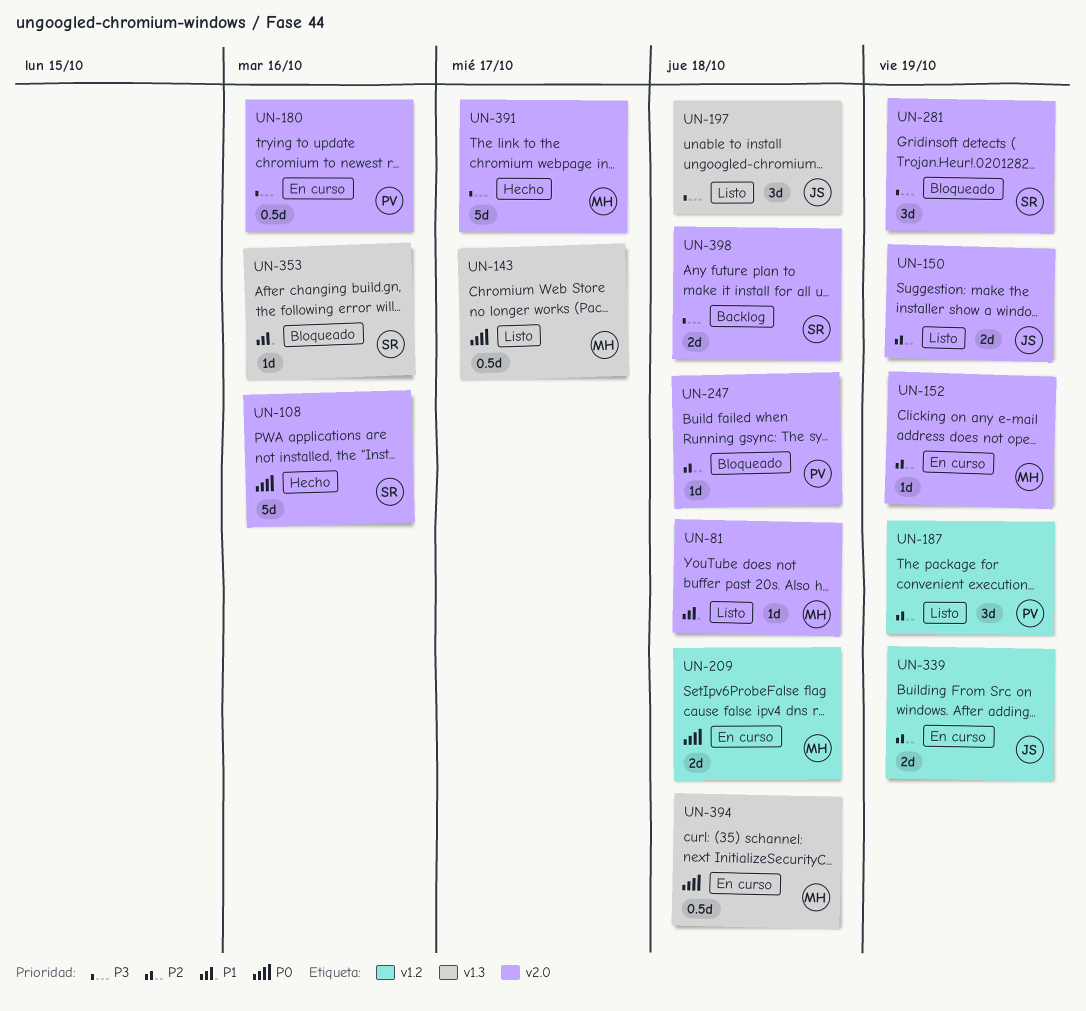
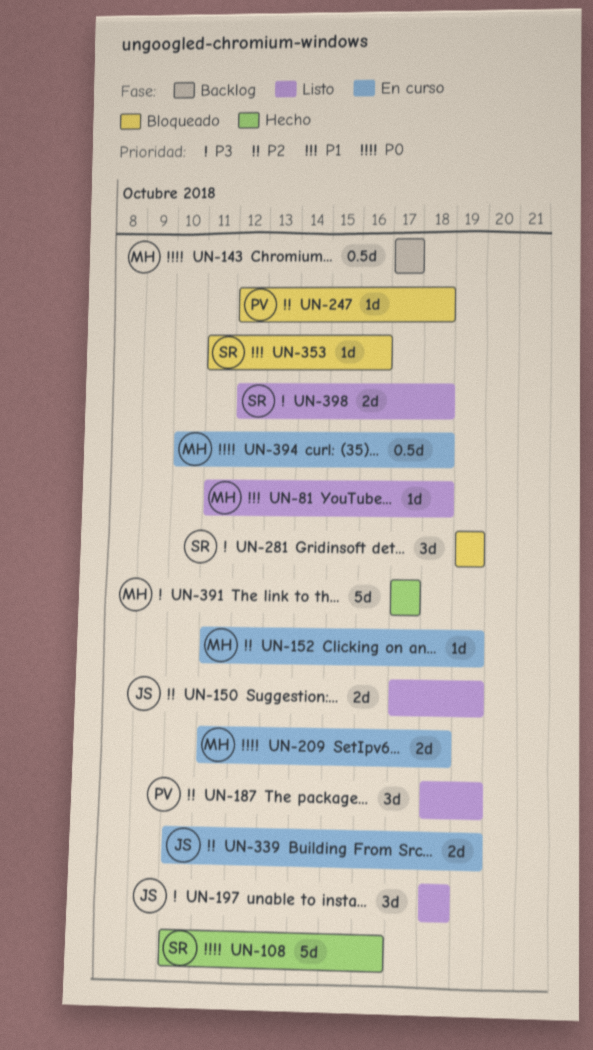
UN-143, status: Listo -> Backlog
UN-180: present -> none
UN-398, status: Backlog -> Listo

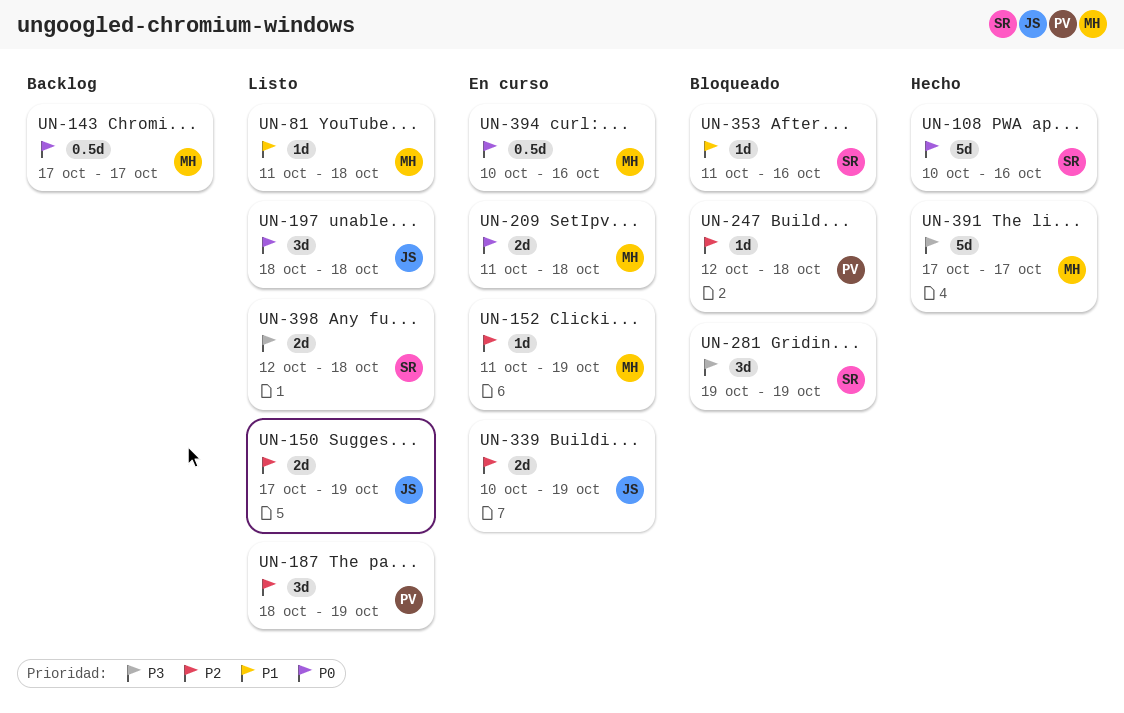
UN-197, priority: P3 -> P0
UN-394, due: Oct 18 -> Oct 16

